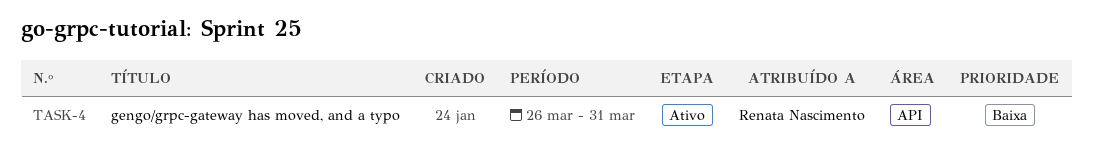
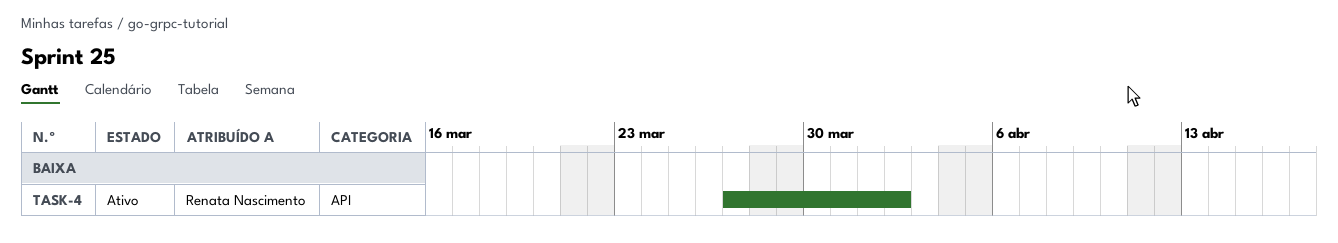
TASK-4, start: Mar 26 -> Mar 27
TASK-4, due: Mar 31 -> Apr 2

